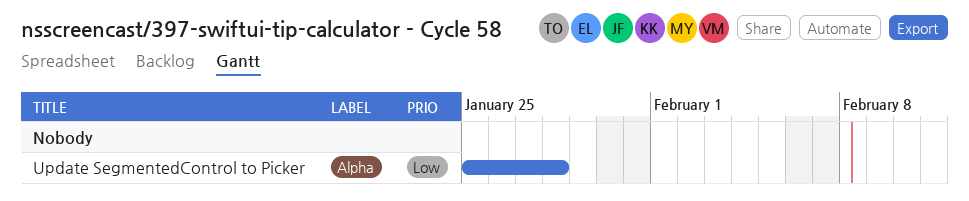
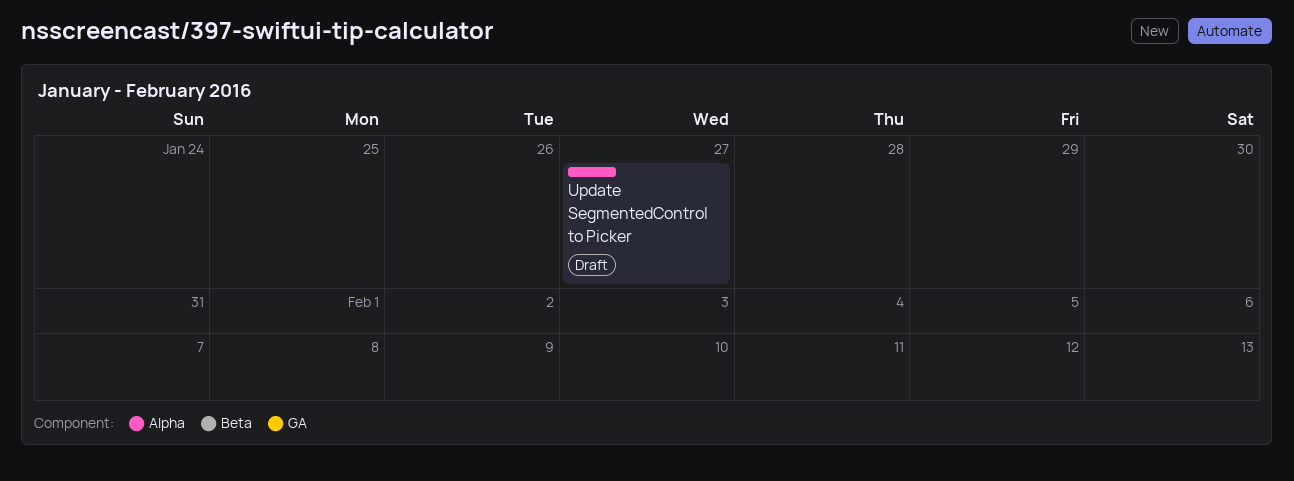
Update SegmentedControl to Picker, due: Jan 28 -> Jan 27

